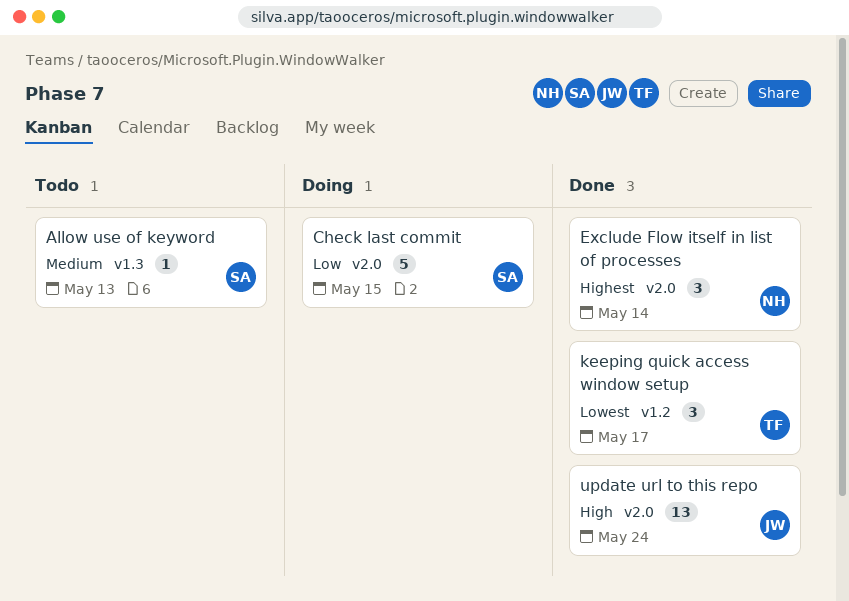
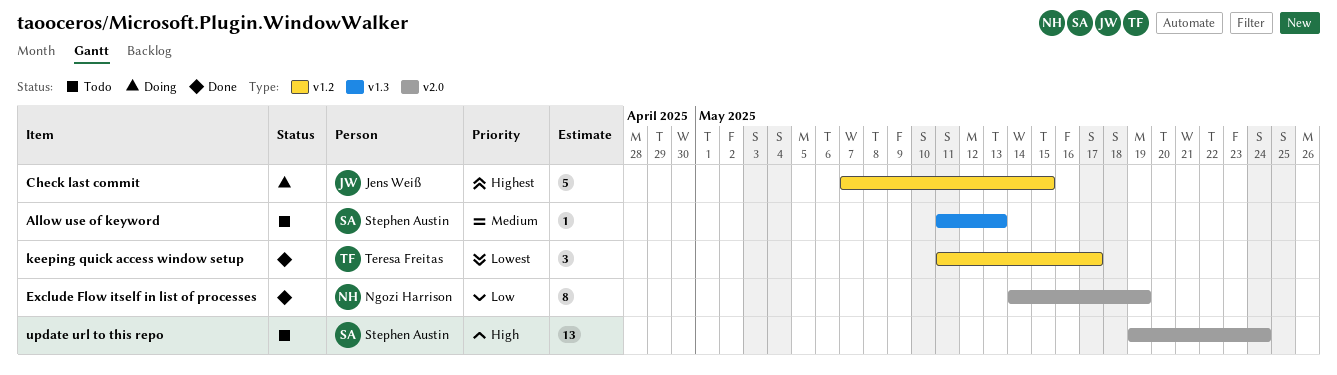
Check last commit, owner: Stephen Austin -> Jens Weiß
Check last commit, priority: Low -> Highest
Check last commit, label: v2.0 -> v1.2
Exclude Flow itself in list of processes, priority: Highest -> Low
Exclude Flow itself in list of processes, estimate: 3 -> 8
Exclude Flow itself in list of processes, due: May 14 -> May 19
update url to this repo, status: Done -> Todo
update url to this repo, owner: Jens Weiß -> Stephen Austin

